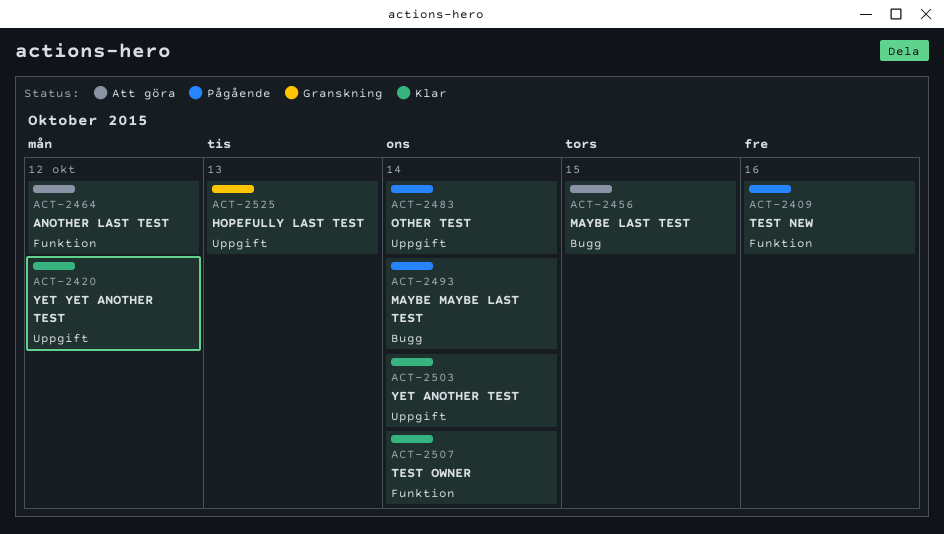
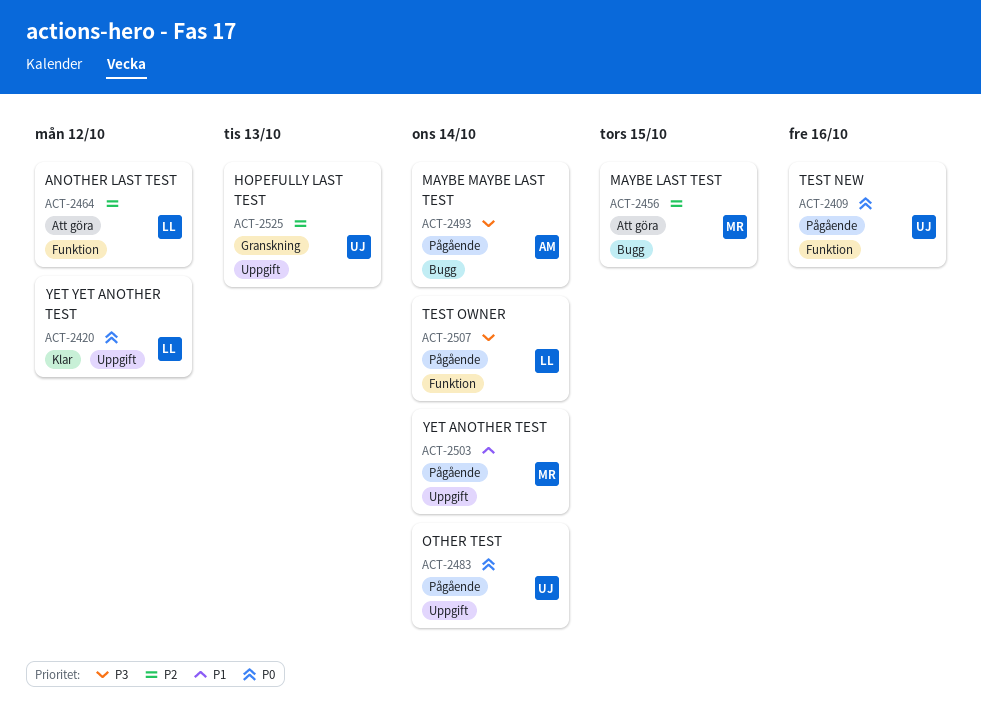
ACT-2503, status: Klar -> Pågående
ACT-2507, status: Klar -> Pågående

